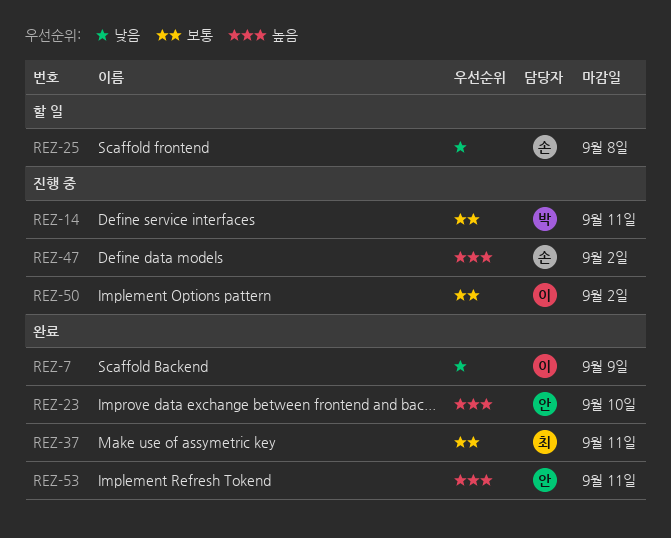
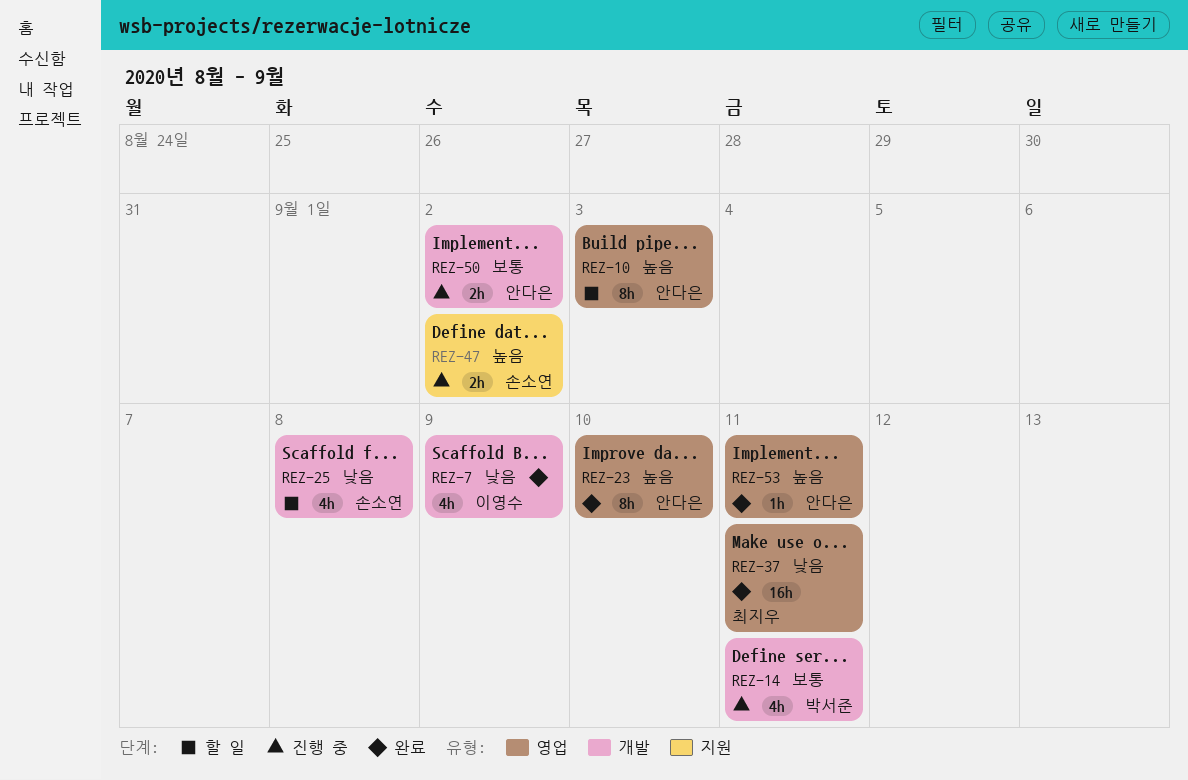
REZ-10: none -> present
REZ-37, priority: 보통 -> 낮음
REZ-50, owner: 이영수 -> 안다은

